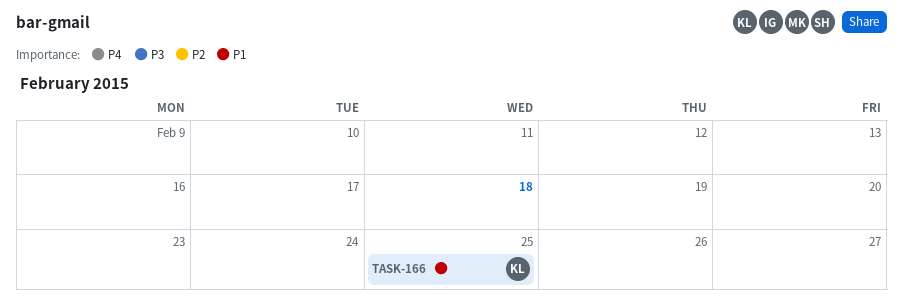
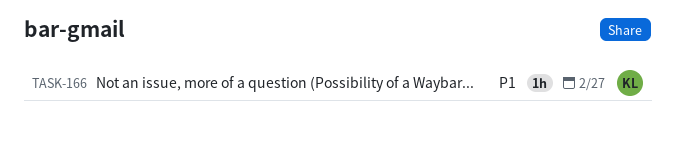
TASK-166, due: Feb 25 -> Feb 27

